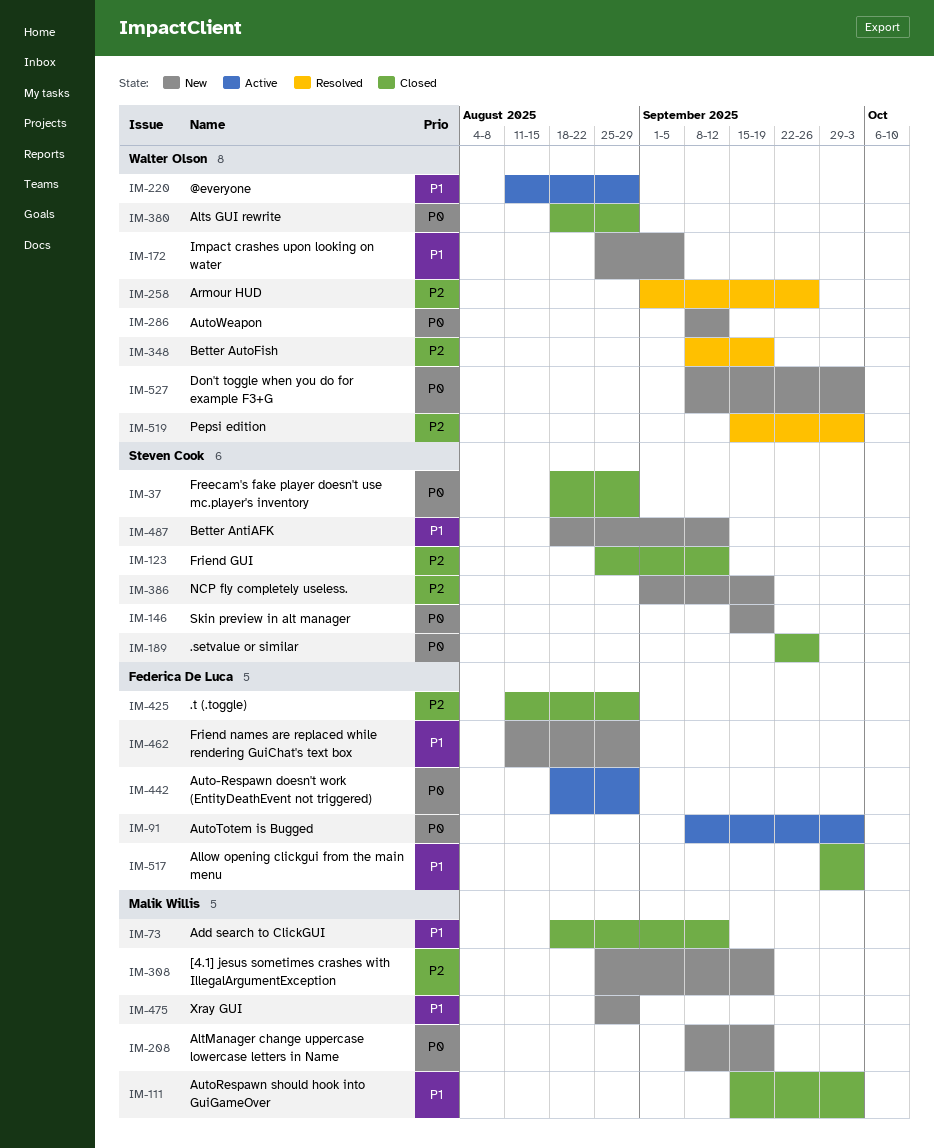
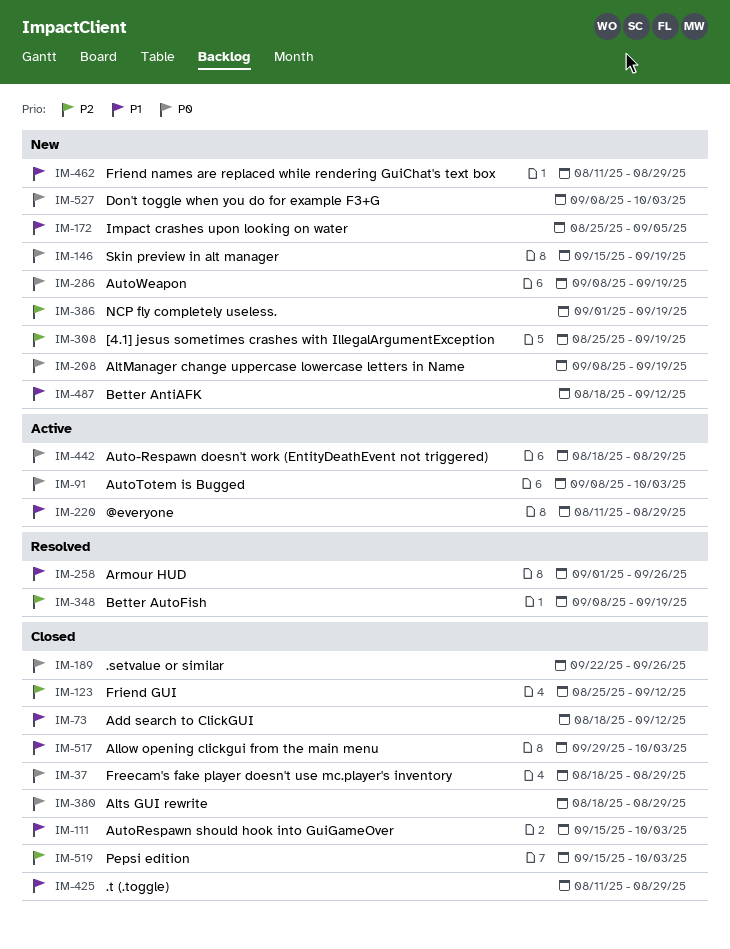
IM-258, priority: P2 -> P1
IM-286, due: Sep 12 -> Sep 19
IM-425, priority: P2 -> P1
IM-475: present -> none
IM-519, status: Resolved -> Closed

